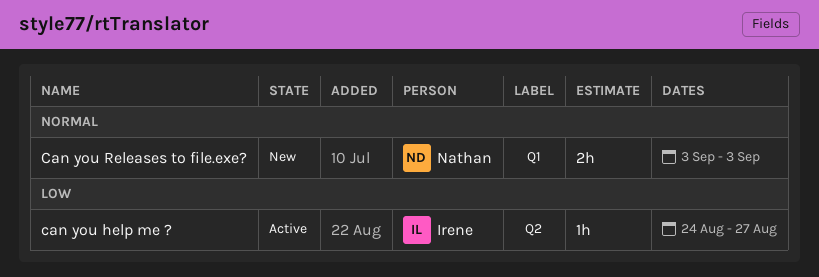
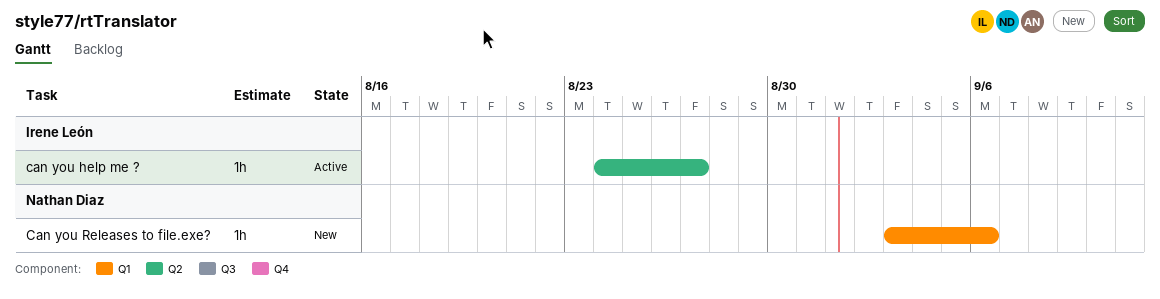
Can you Releases to file.exe?, estimate: 2h -> 1h
Can you Releases to file.exe?, due: Sep 3 -> Sep 6

